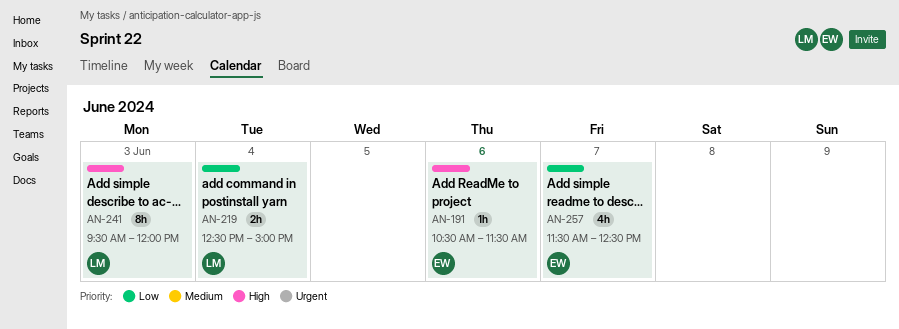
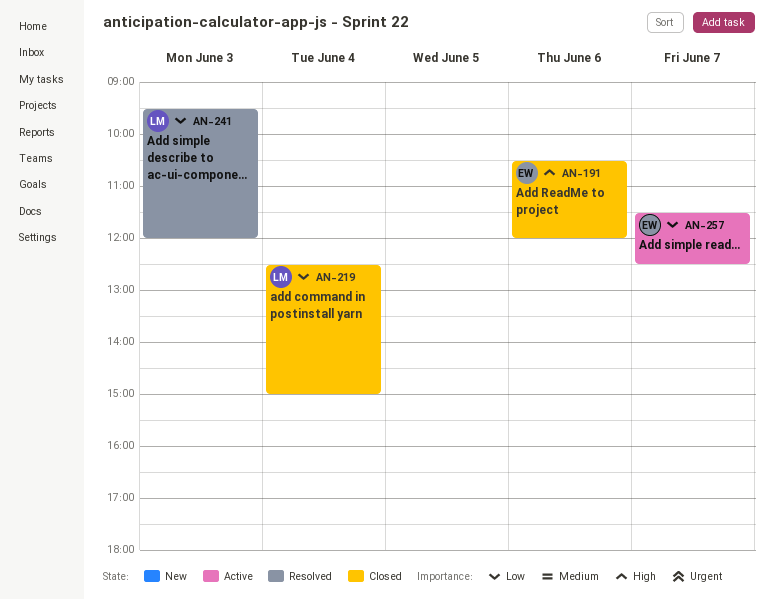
AN-191, ends: 11:30 -> 12:00
AN-241, priority: High -> Low

